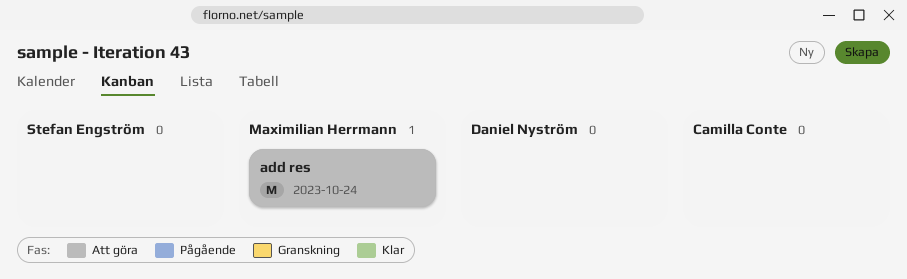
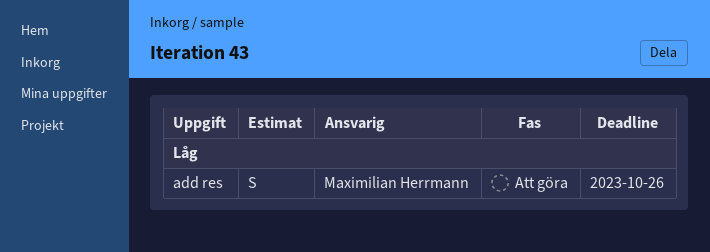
add res, estimate: M -> S
add res, due: Oct 24 -> Oct 26

